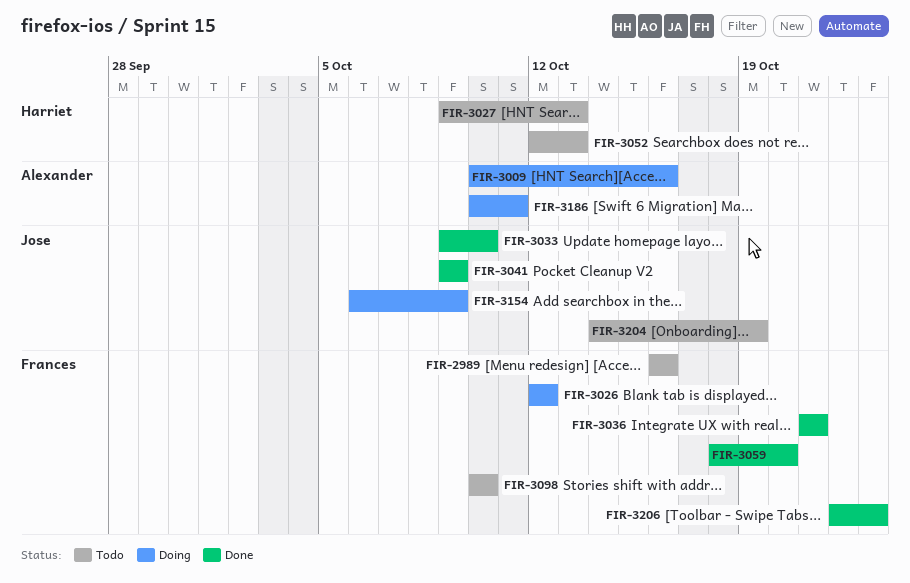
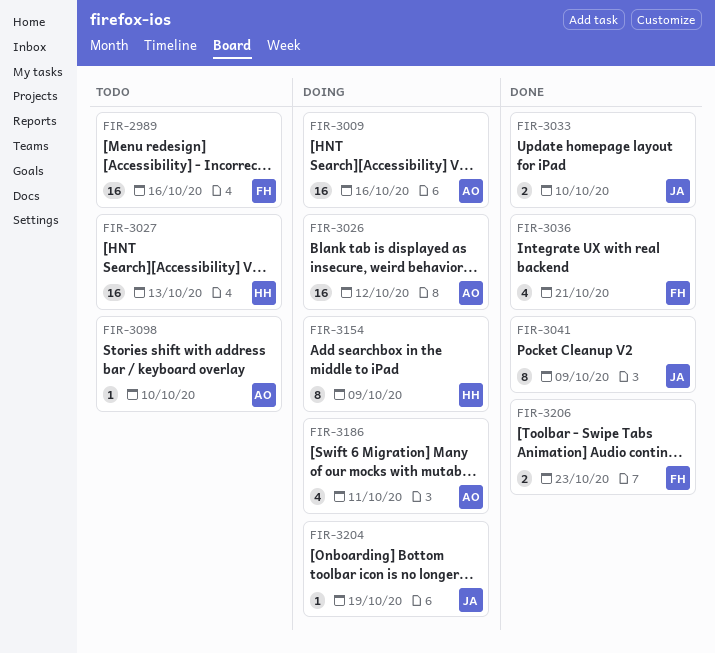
FIR-3026, owner: Frances -> Alexander
FIR-3052: present -> none
FIR-3059: present -> none
FIR-3098, owner: Frances -> Alexander
FIR-3154, owner: Jose -> Harriet
FIR-3204, status: Todo -> Doing

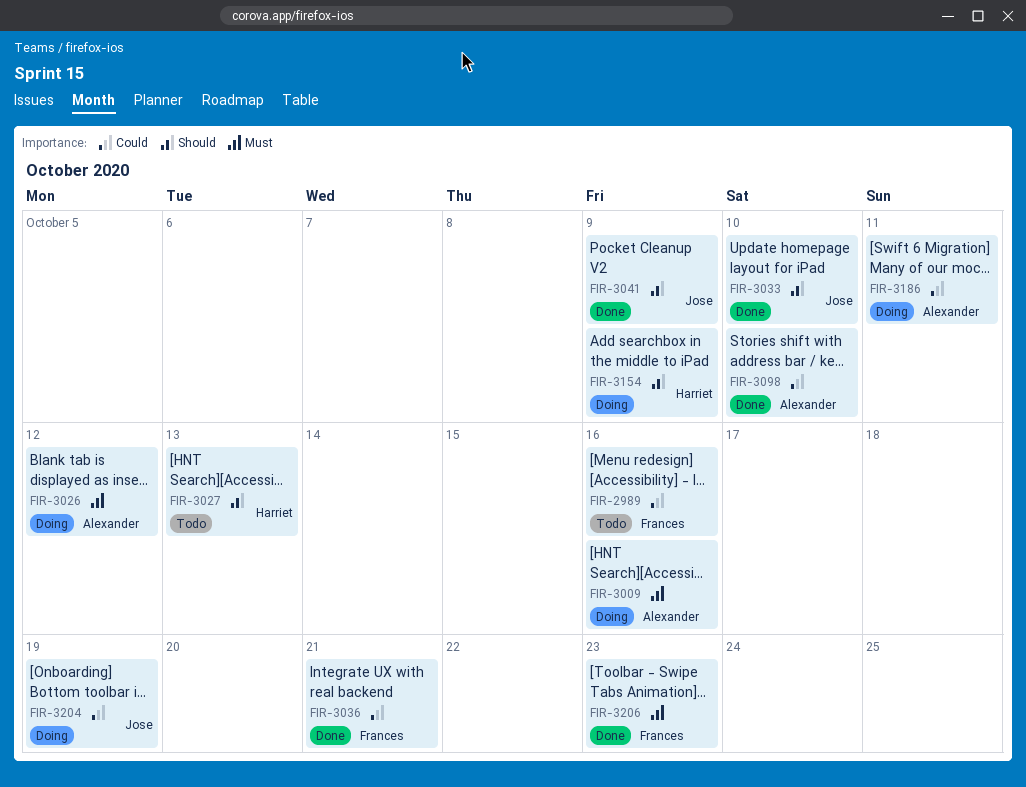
FIR-3098, status: Todo -> Done

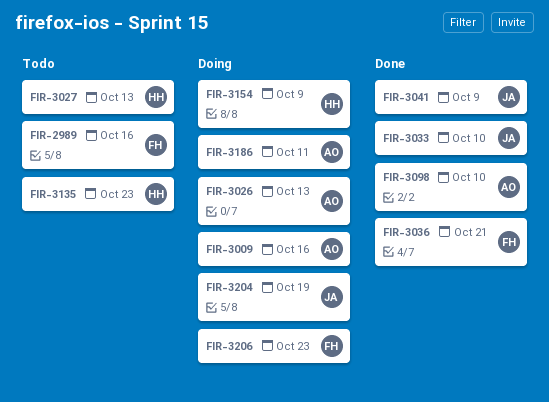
FIR-3026, due: Oct 12 -> Oct 13
FIR-3135: none -> present
FIR-3206, status: Done -> Doing

